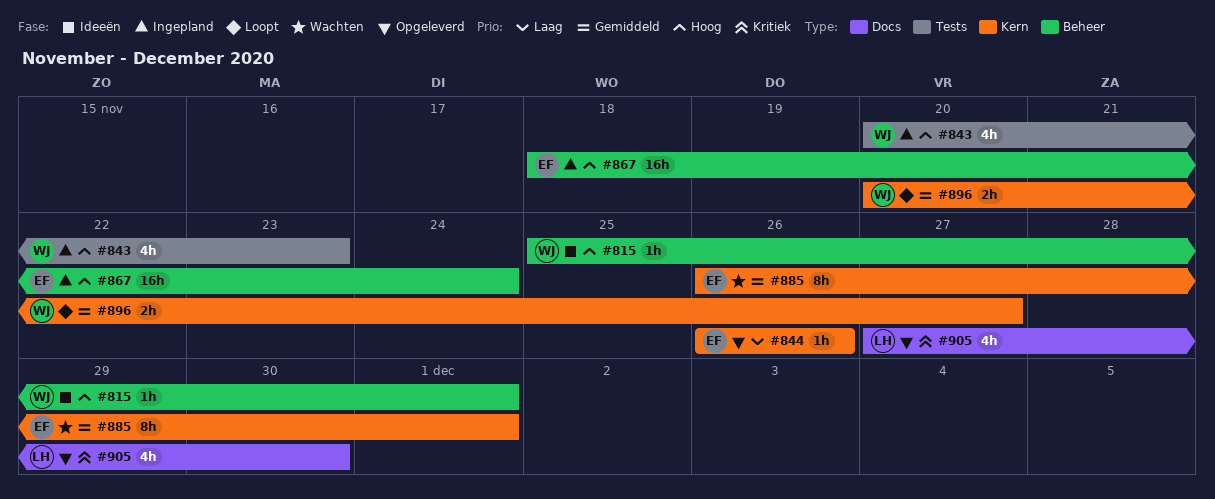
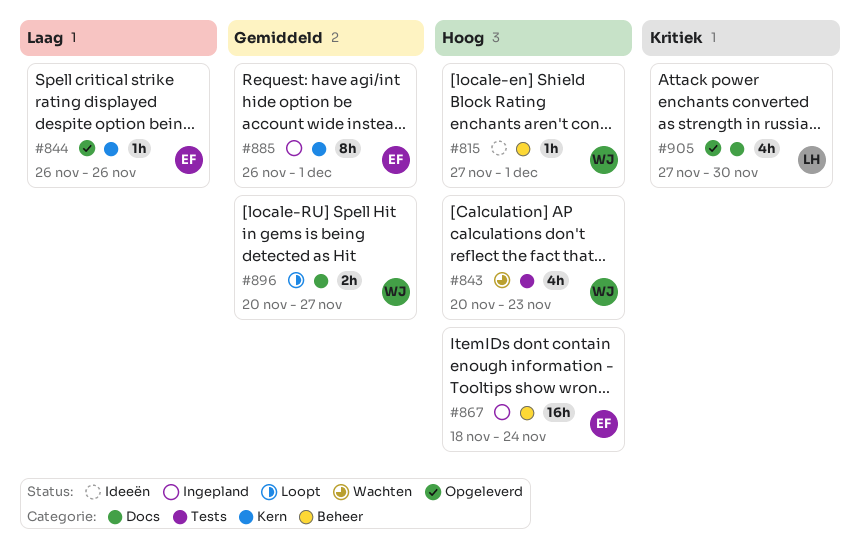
#815, start: Nov 25 -> Nov 27
#843, status: Ingepland -> Wachten
#885, status: Wachten -> Ingepland
#896, label: Kern -> Docs

